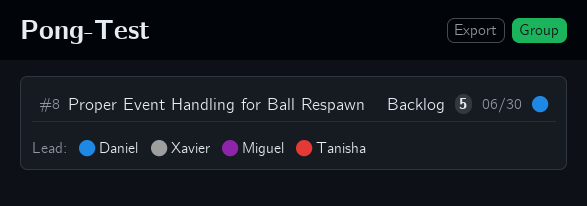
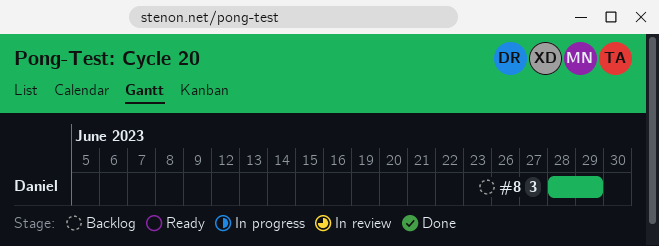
#8, estimate: 5 -> 3
#8, due: Jun 30 -> Jun 29

